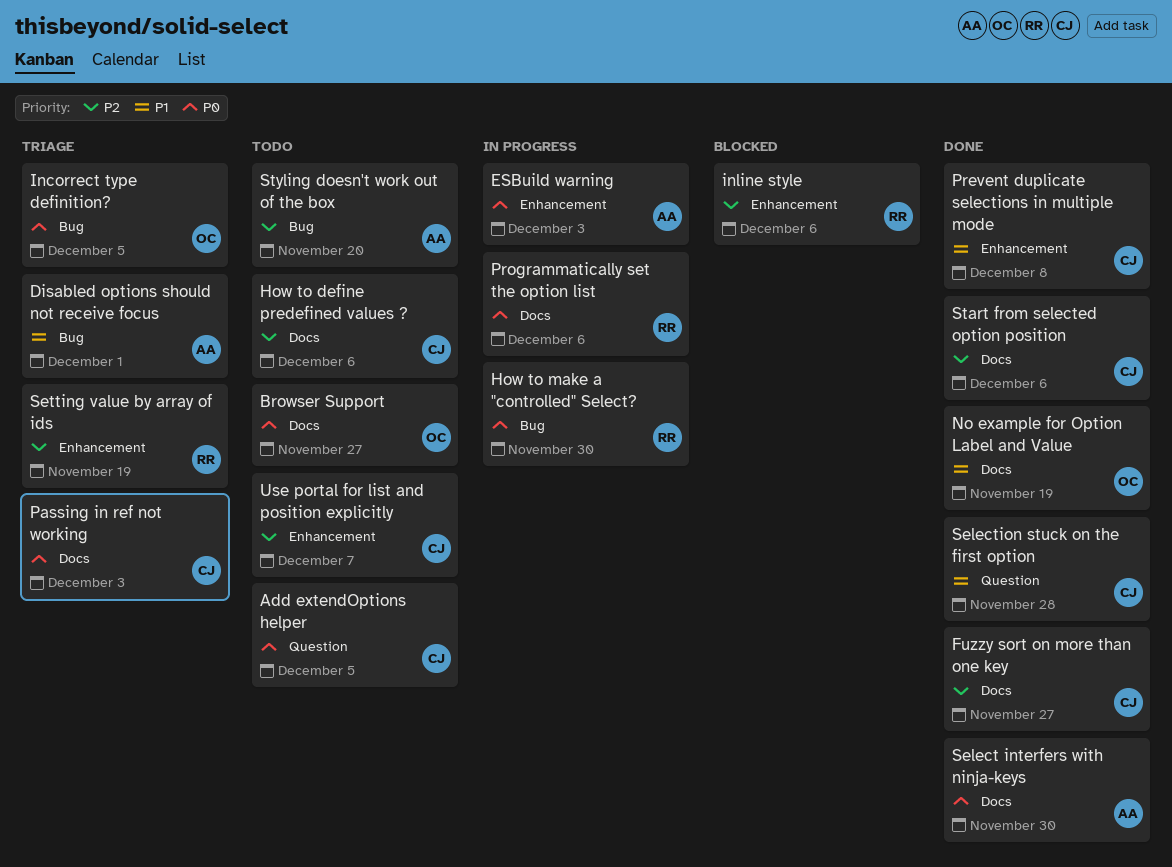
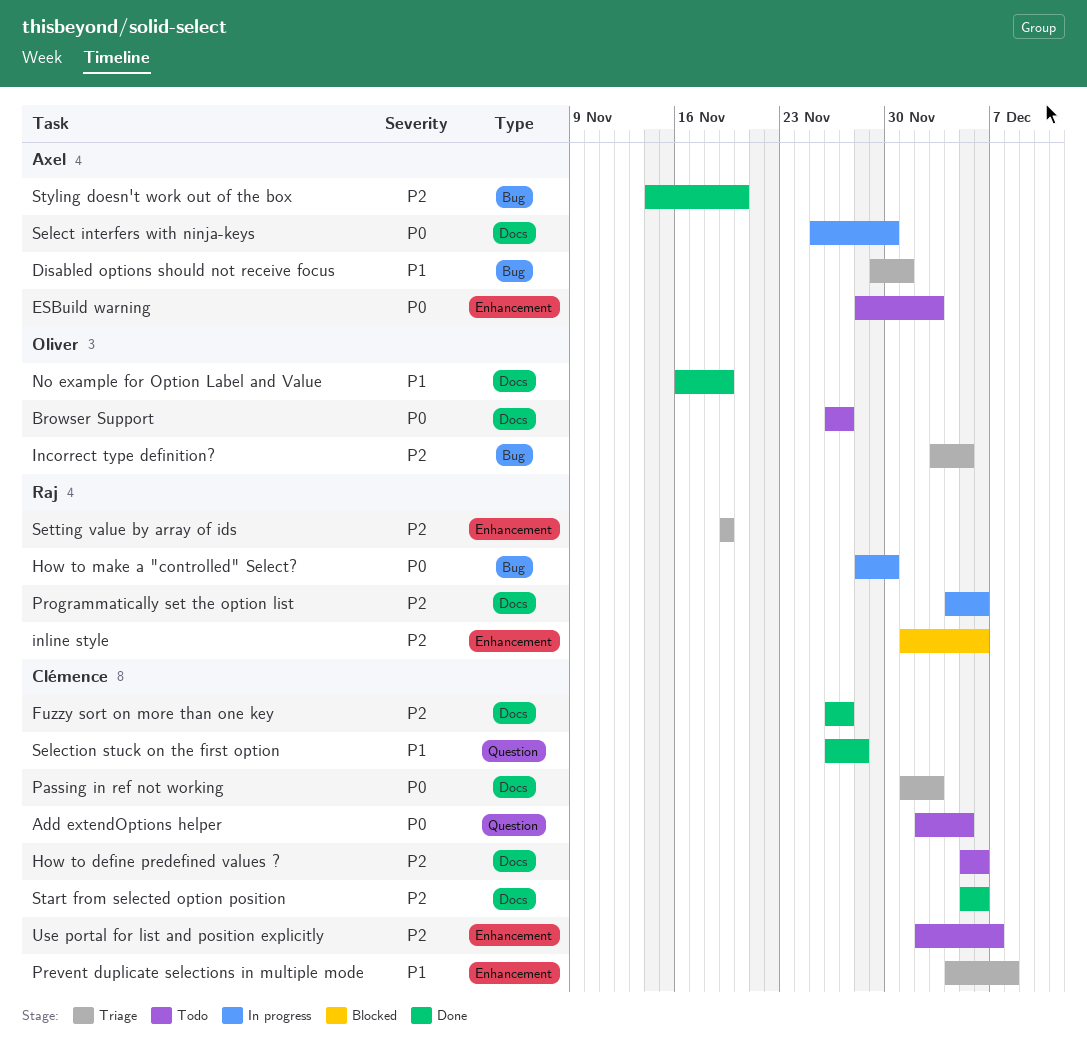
ESBuild warning, status: In progress -> Todo
Incorrect type definition?, priority: P0 -> P2
Prevent duplicate selections in multiple mode, status: Done -> Triage
Programmatically set the option list, priority: P0 -> P2
Select interfers with ninja-keys, status: Done -> In progress
Styling doesn't work out of the box, status: Todo -> Done

